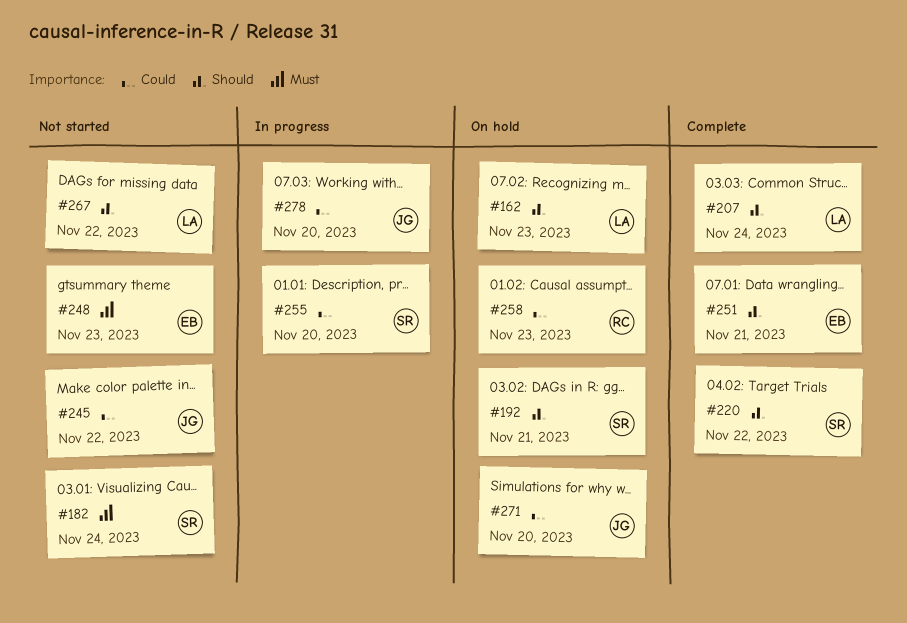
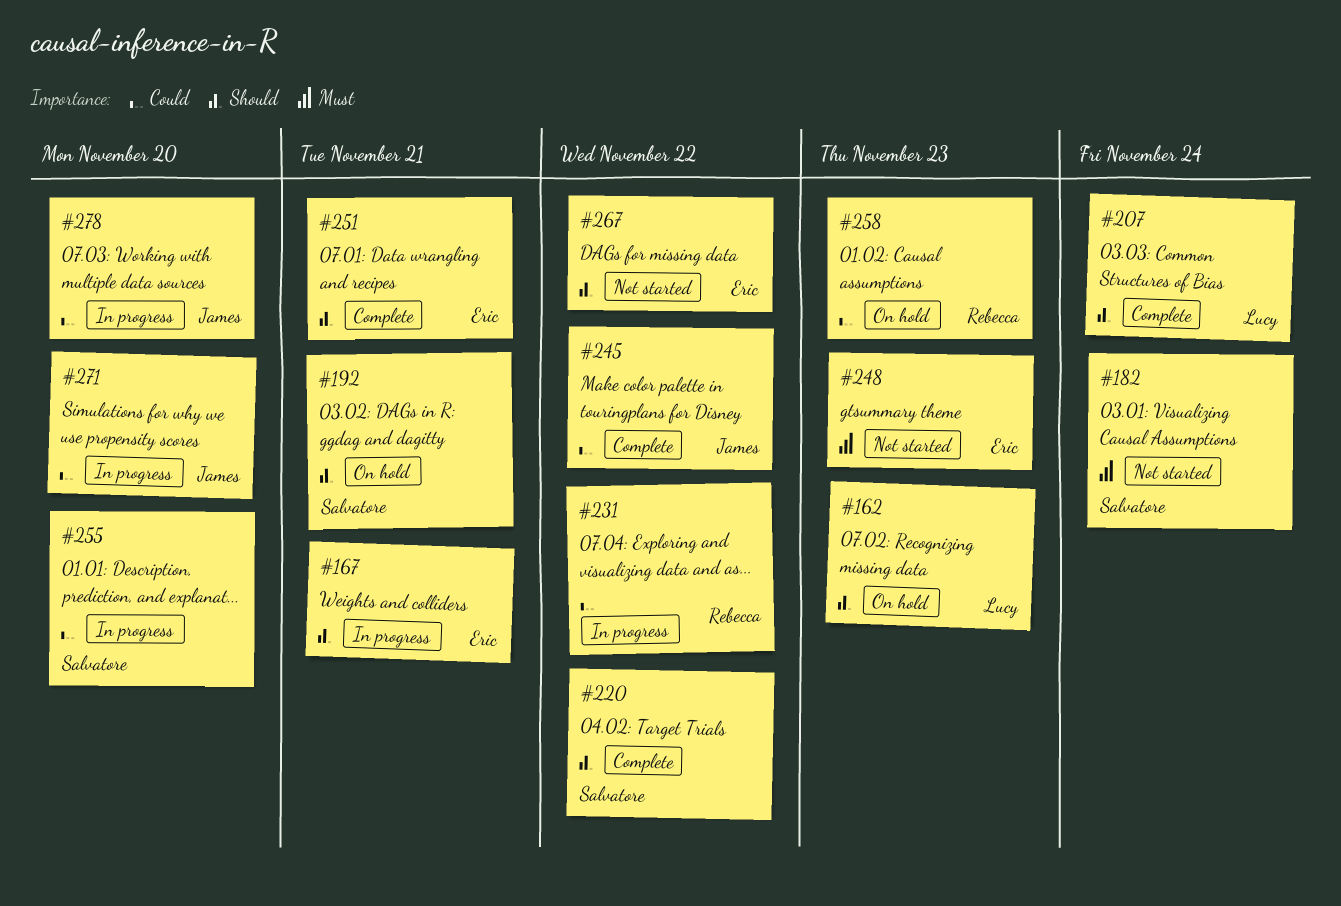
#167: none -> present
#231: none -> present
#245, status: Not started -> Complete
#267, owner: Lucy -> Eric
#271, status: On hold -> In progress

